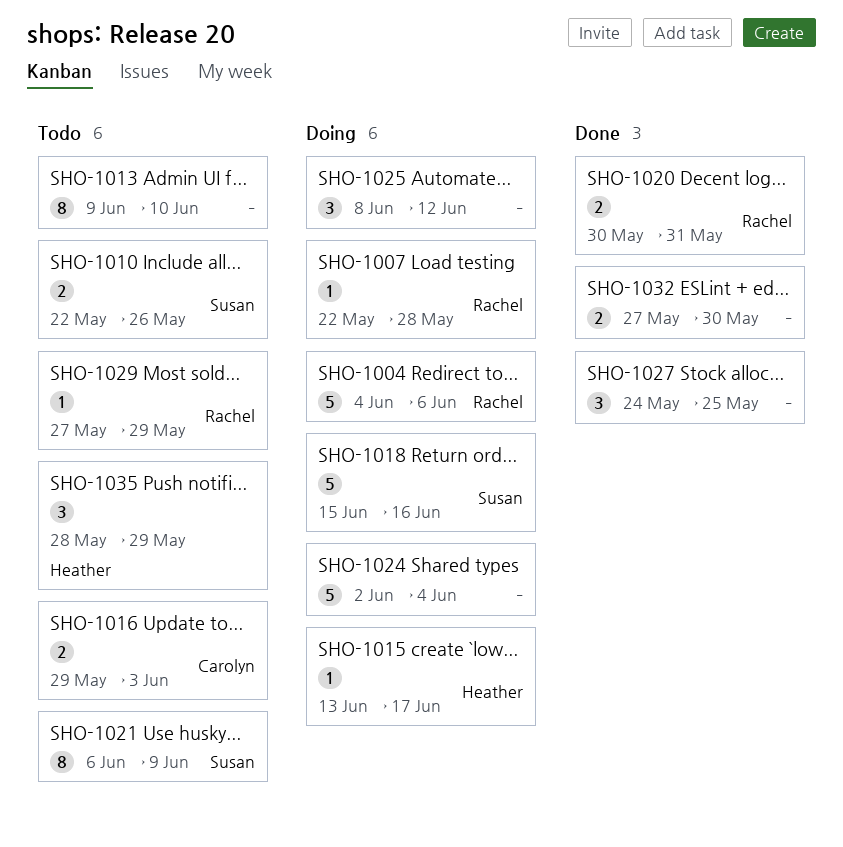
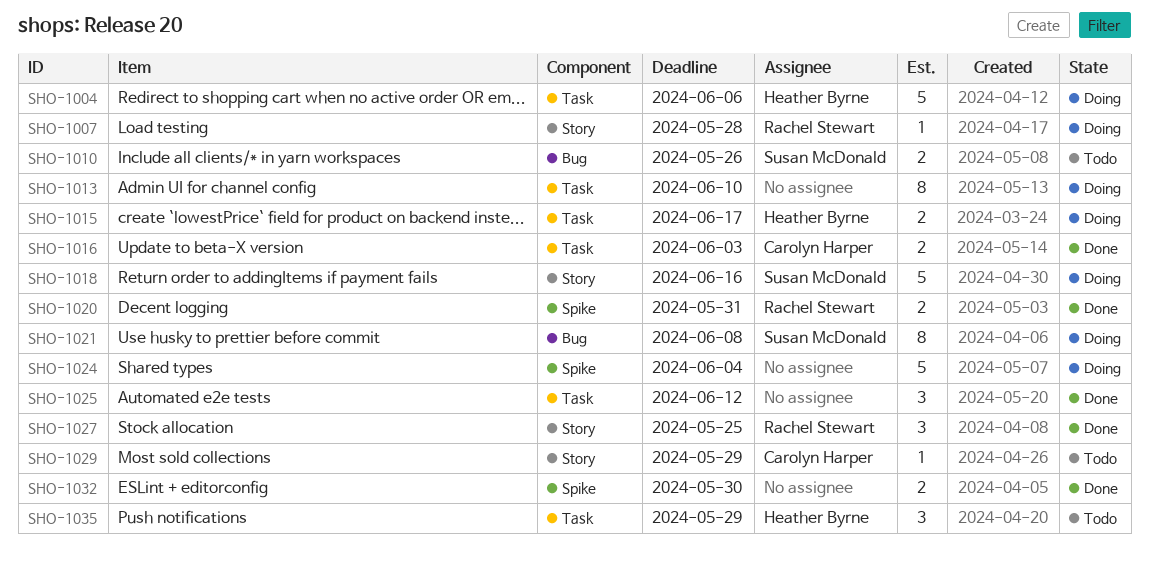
SHO-1004, owner: Rachel Stewart -> Heather Byrne
SHO-1013, status: Todo -> Doing
SHO-1015, estimate: 1 -> 2
SHO-1016, status: Todo -> Done
SHO-1021, status: Todo -> Doing
SHO-1021, due: Jun 9 -> Jun 8
SHO-1025, status: Doing -> Done
SHO-1027, owner: none -> Rachel Stewart
SHO-1029, owner: Rachel Stewart -> Carolyn Harper

